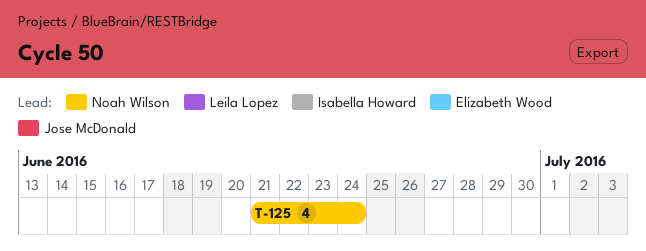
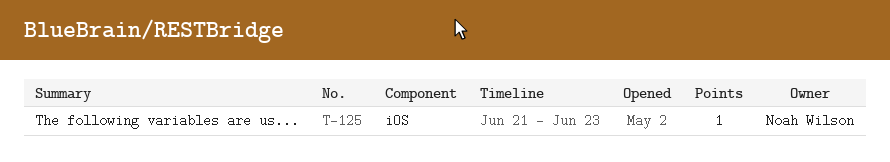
T-125, estimate: 4 -> 1
T-125, due: Jun 24 -> Jun 23

